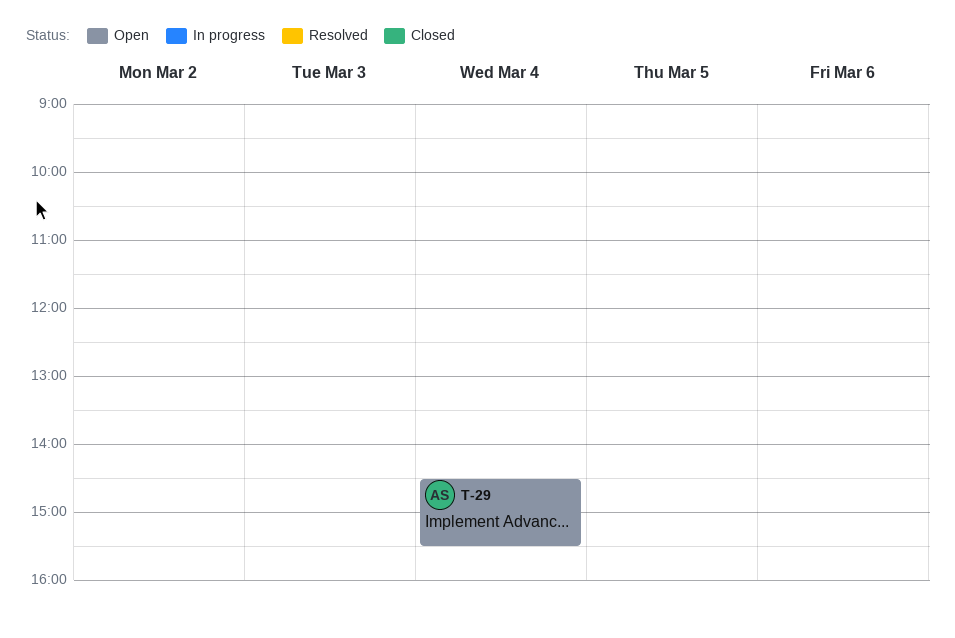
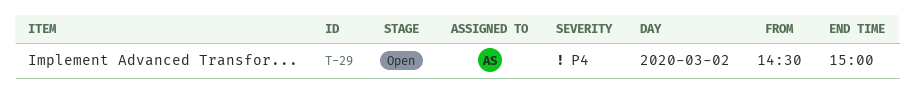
T-29, day: Mar 4 -> Mar 2
T-29, ends: 15:30 -> 15:00

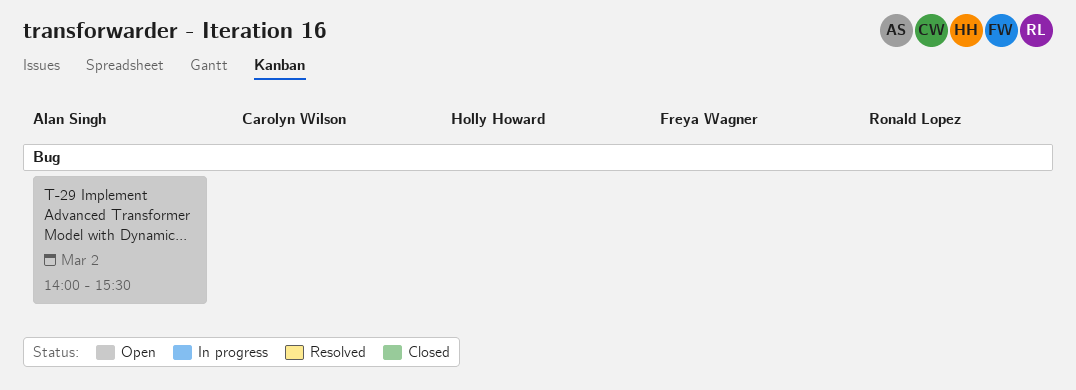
T-29, begins: 14:30 -> 14:00
T-29, ends: 15:00 -> 15:30

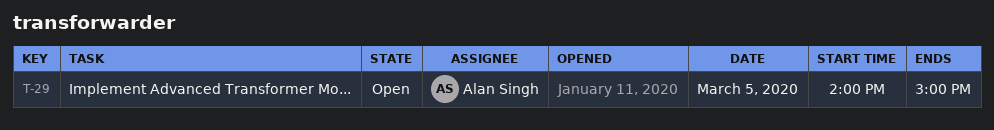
T-29, day: Mar 2 -> Mar 5
T-29, ends: 15:30 -> 15:00

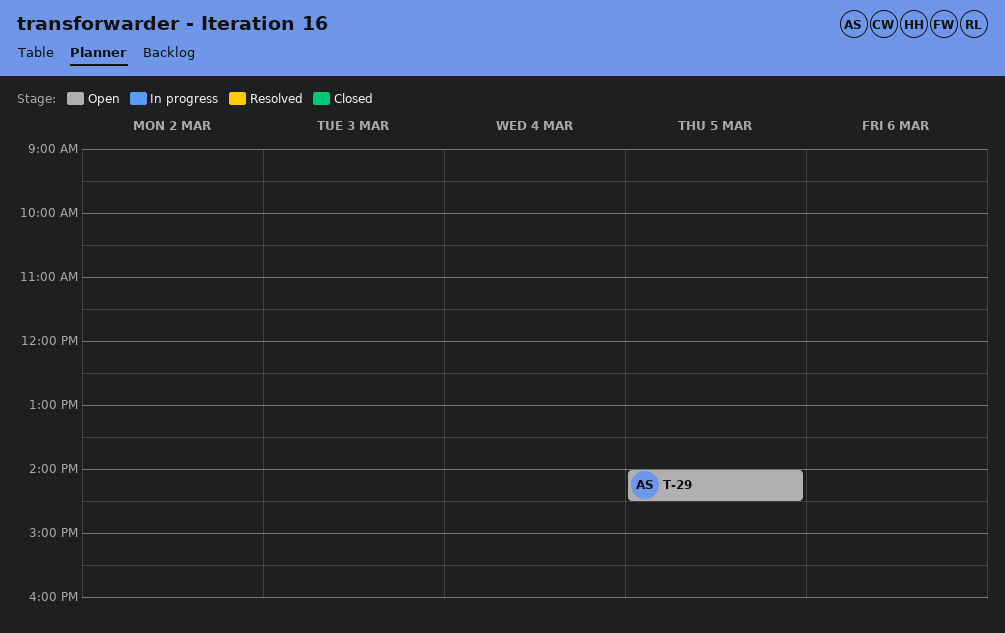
T-29, ends: 15:00 -> 14:30

